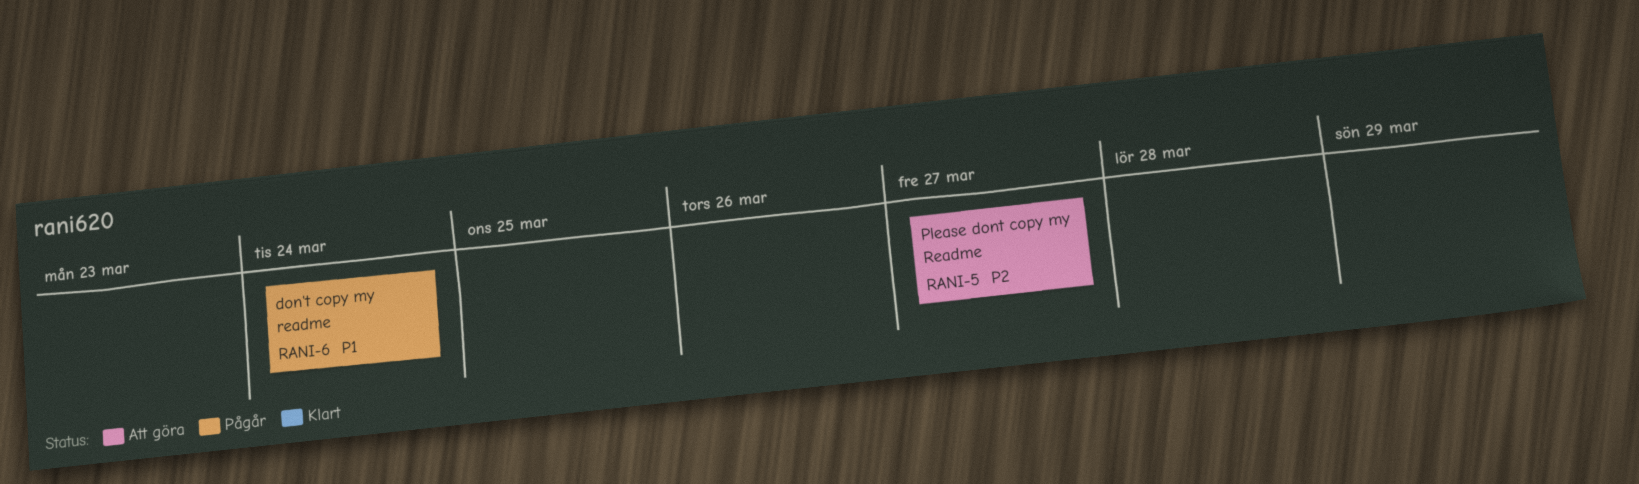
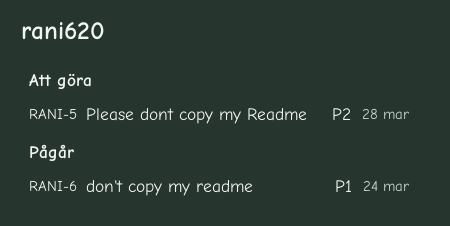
RANI-5, due: Mar 27 -> Mar 28

